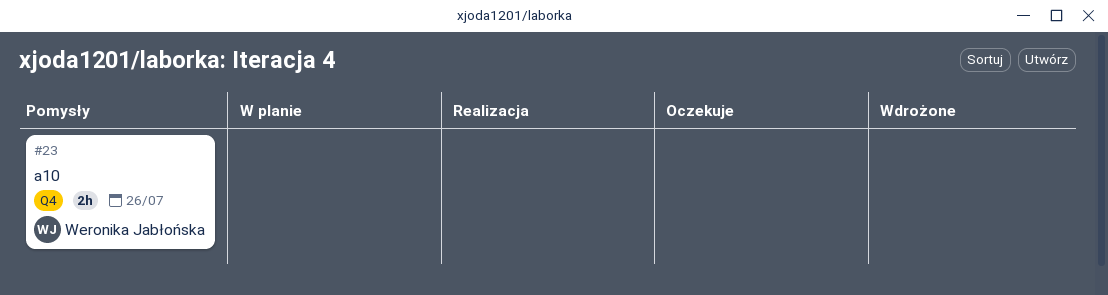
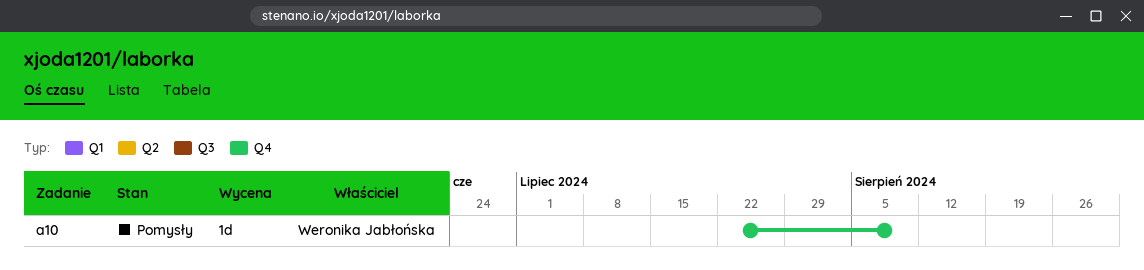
a10, estimate: 2h -> 1d
a10, due: Jul 26 -> Aug 9

